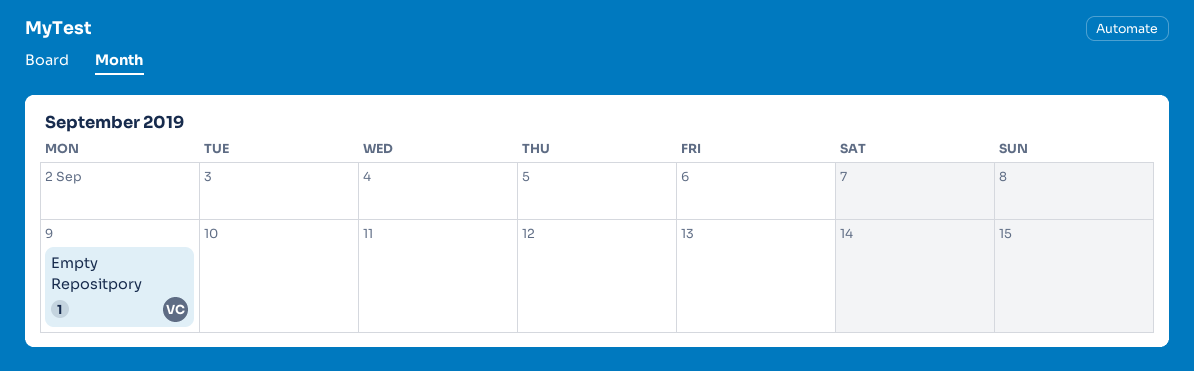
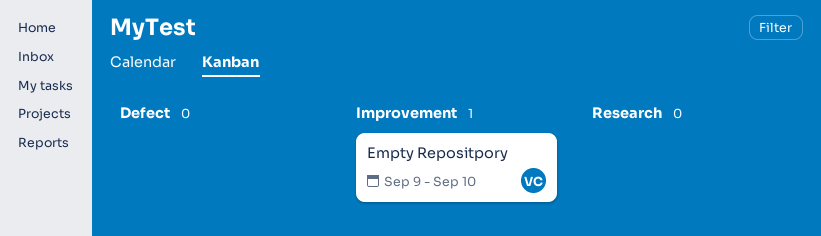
Empty Repositpory, due: Sep 9 -> Sep 10

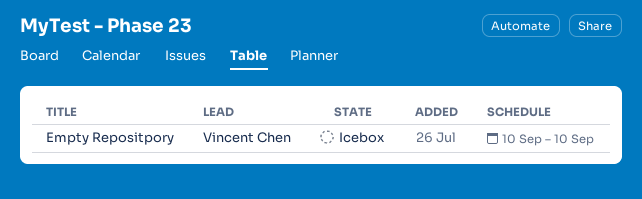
Empty Repositpory, start: Sep 9 -> Sep 10

